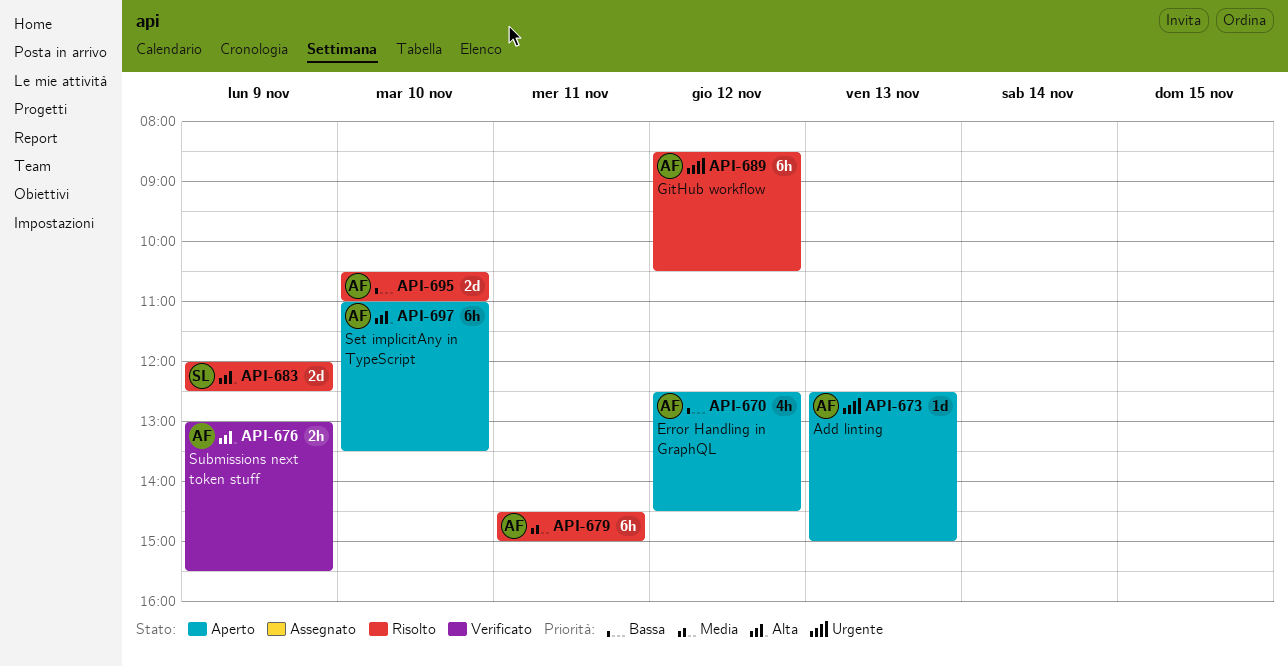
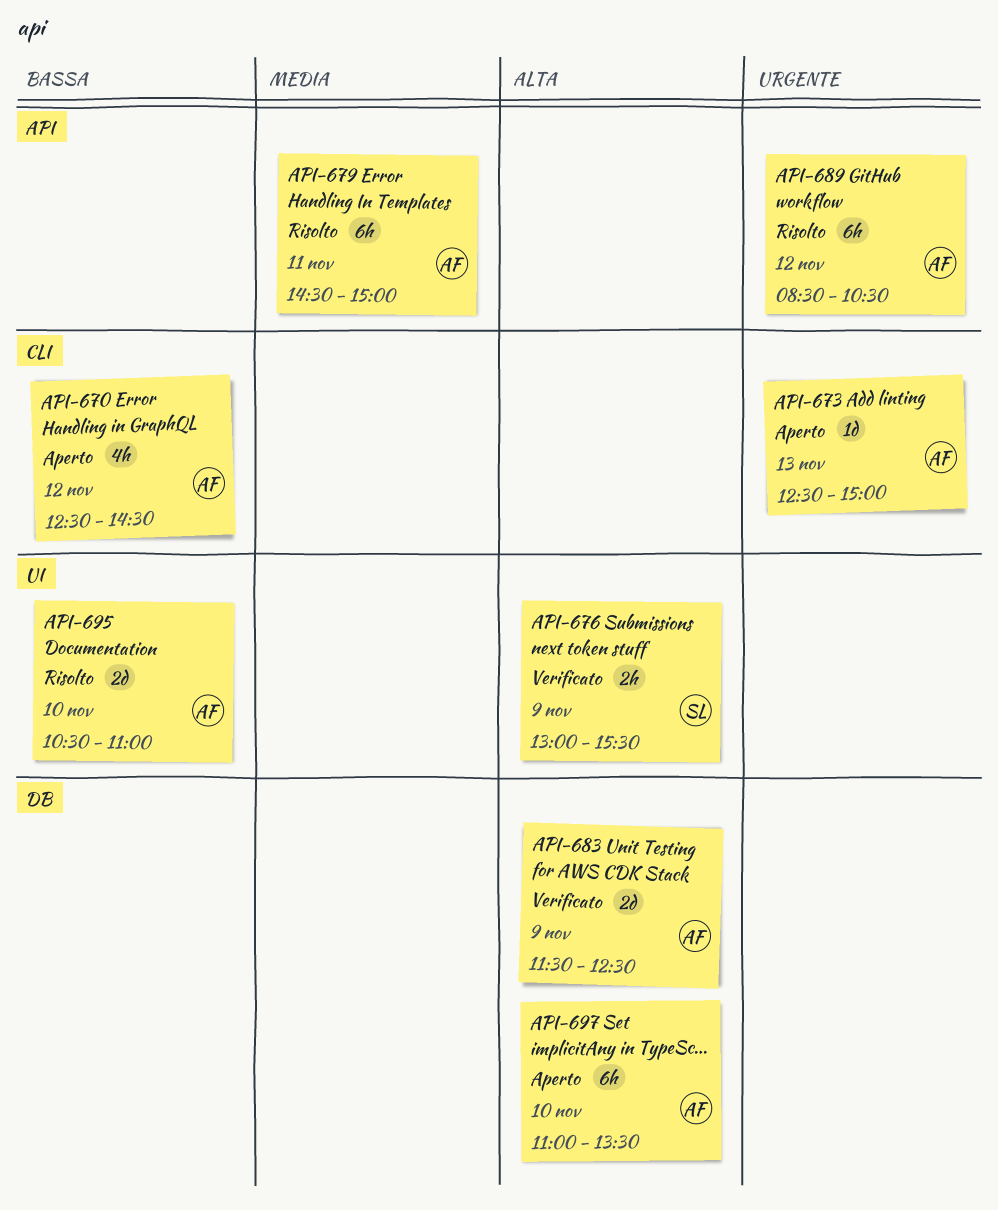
API-676, owner: AF -> SL
API-683, status: Risolto -> Verificato
API-683, owner: SL -> AF
API-683, begins: 12:00 -> 11:30

